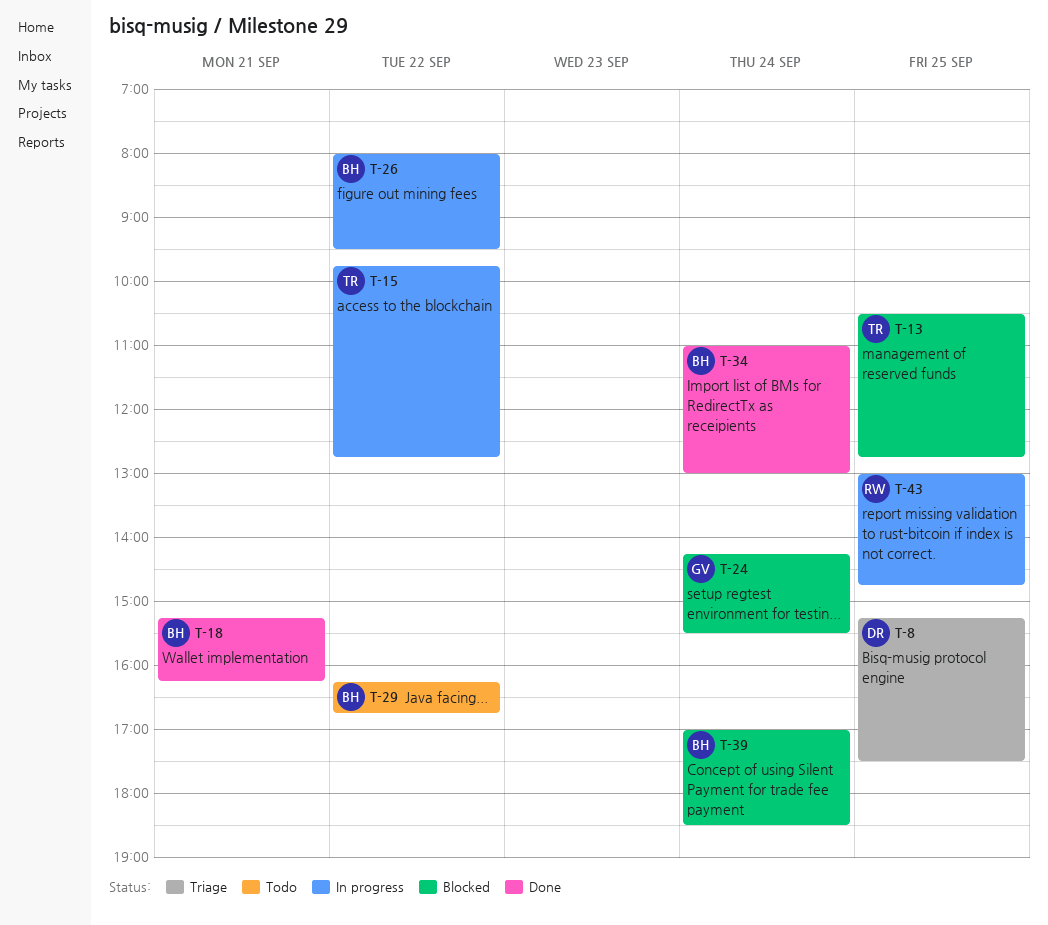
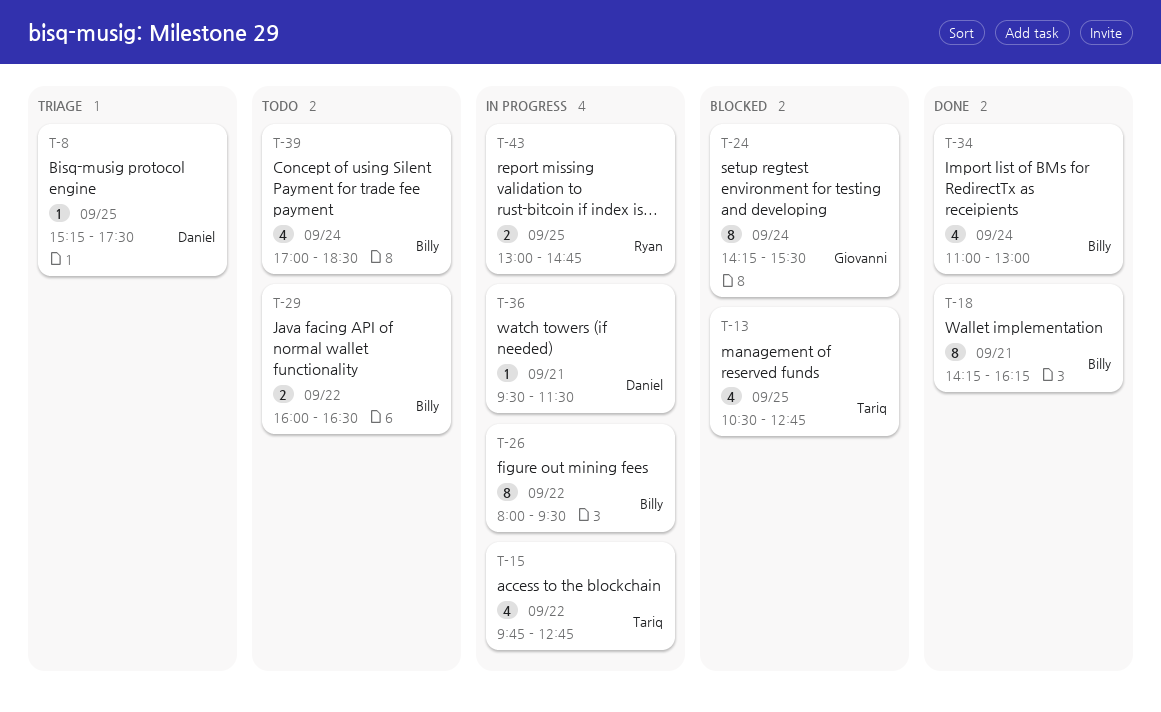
T-18, begins: 15:15 -> 14:15
T-29, begins: 16:15 -> 16:00
T-29, ends: 16:45 -> 16:30
T-36: none -> present
T-39, status: Blocked -> Todo

